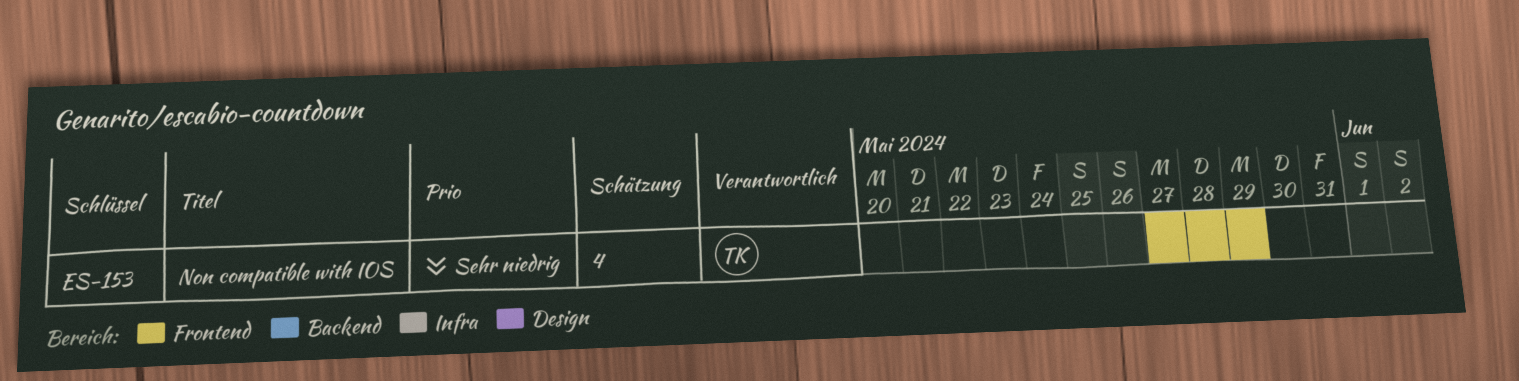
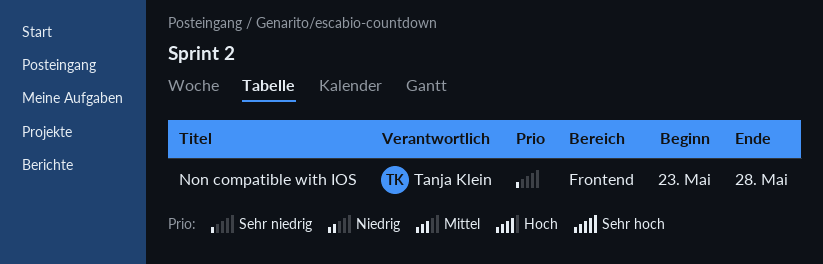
Non compatible with IOS, start: May 27 -> May 23
Non compatible with IOS, due: May 29 -> May 28

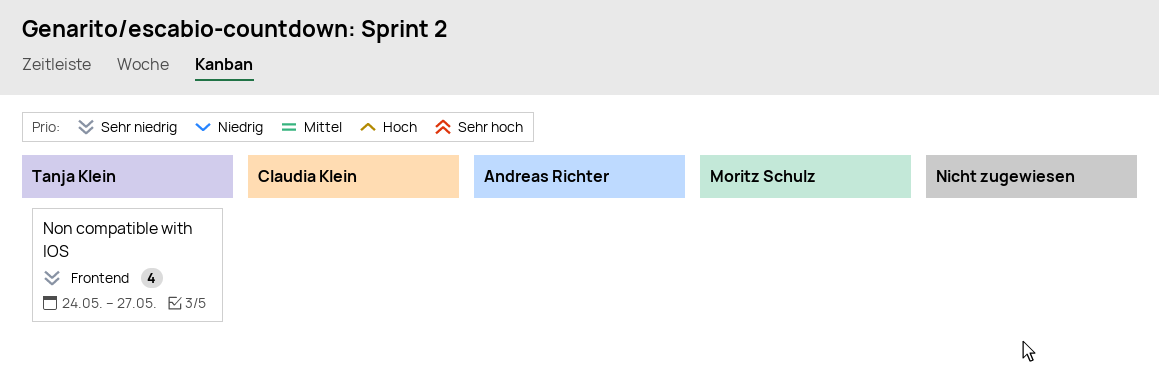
Non compatible with IOS, start: May 23 -> May 24
Non compatible with IOS, due: May 28 -> May 27

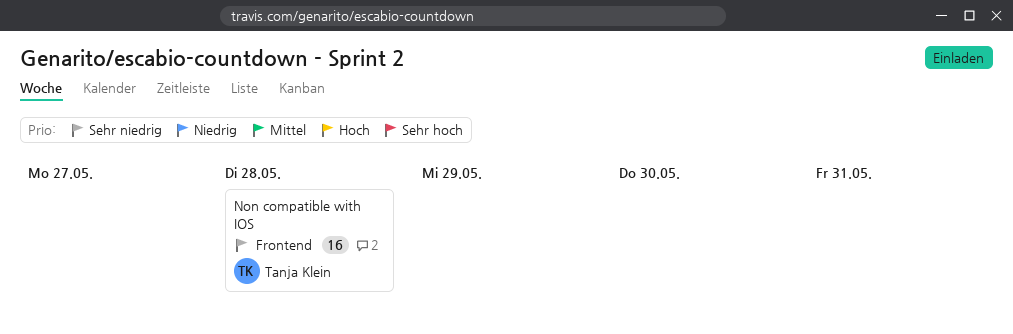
Non compatible with IOS, estimate: 4 -> 16
Non compatible with IOS, due: May 27 -> May 28

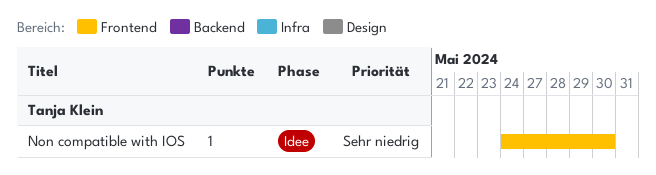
Non compatible with IOS, estimate: 16 -> 1
Non compatible with IOS, due: May 28 -> May 30

